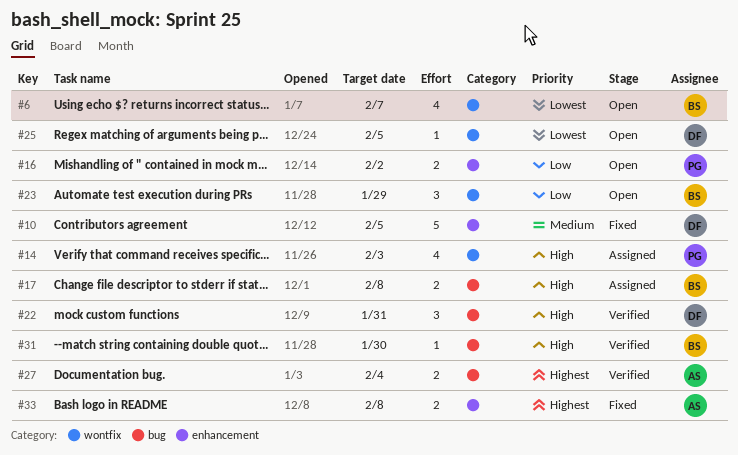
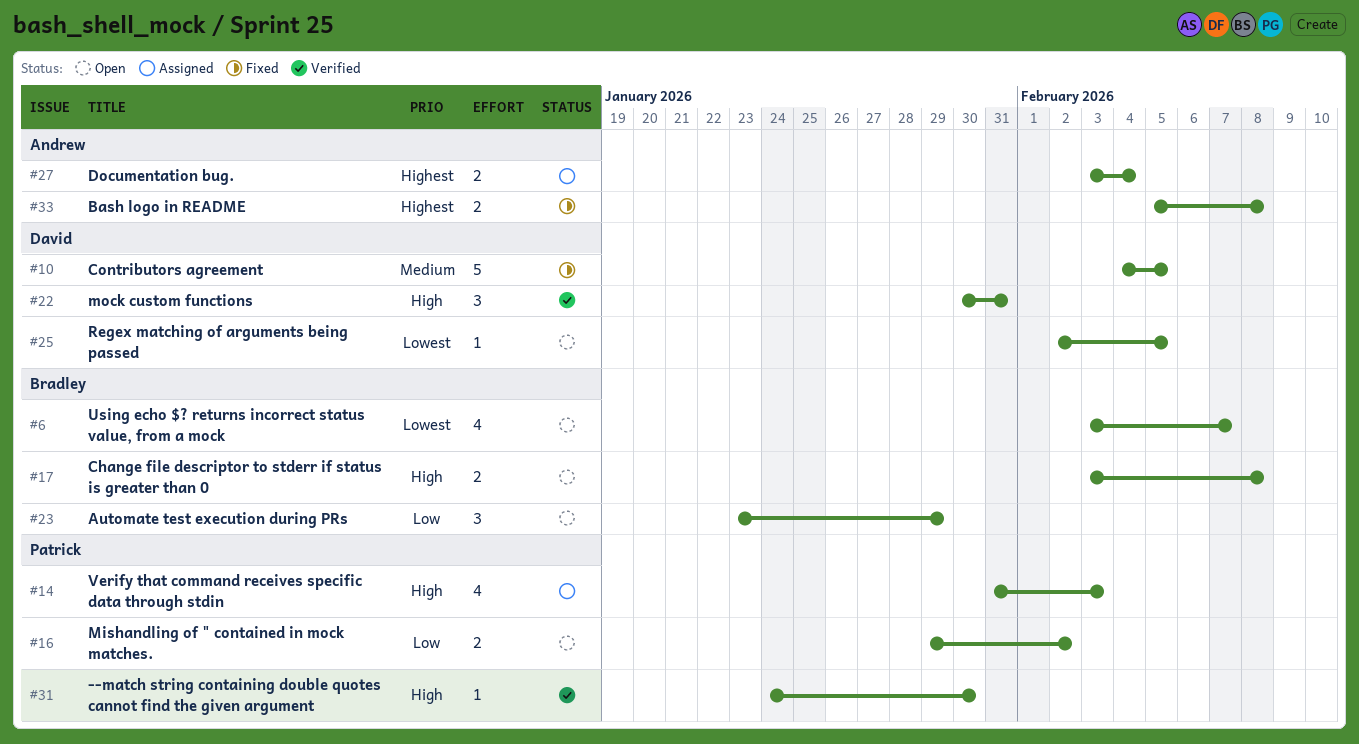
#17, status: Assigned -> Open
#27, status: Verified -> Assigned
#31, owner: Bradley -> Patrick

